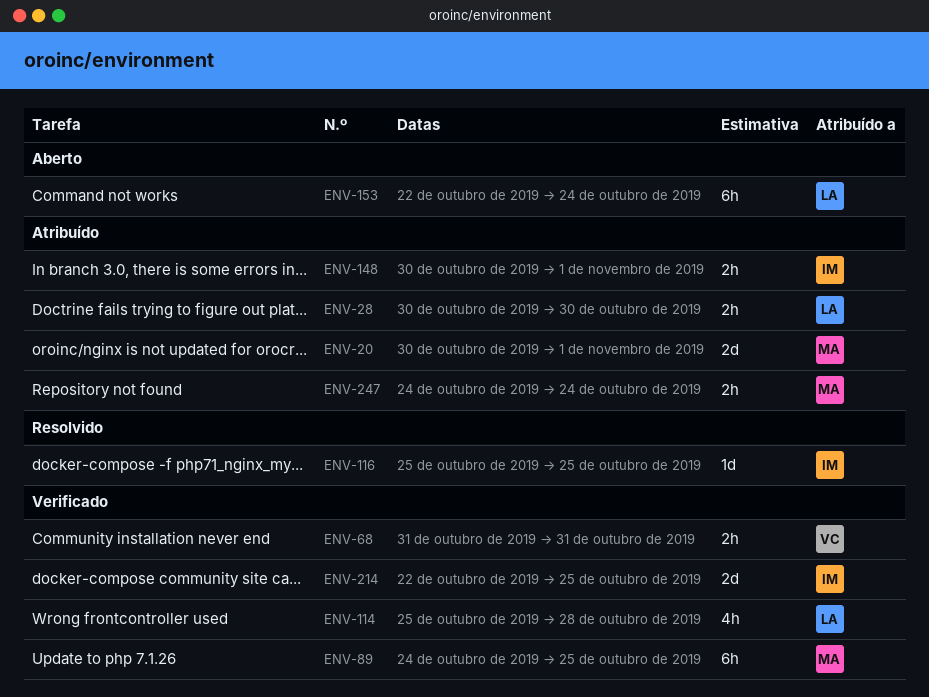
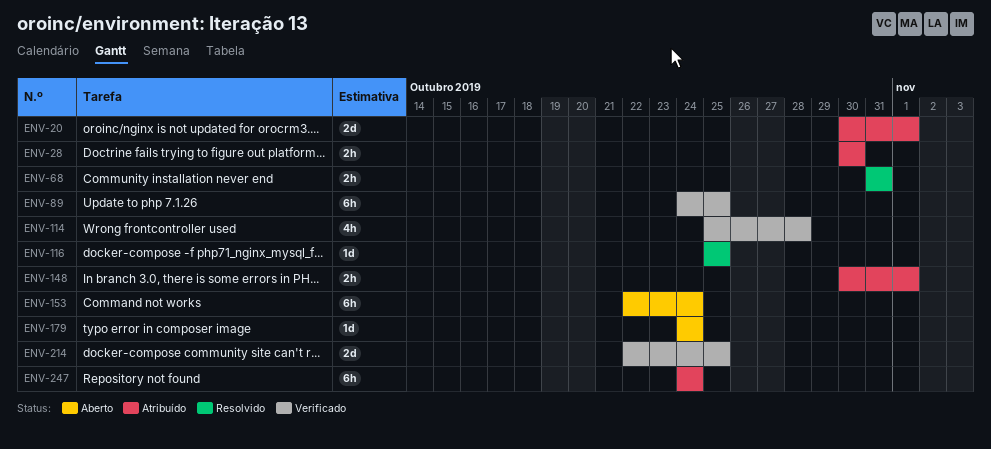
ENV-68, status: Verificado -> Resolvido
ENV-179: none -> present
ENV-247, estimate: 2h -> 6h

